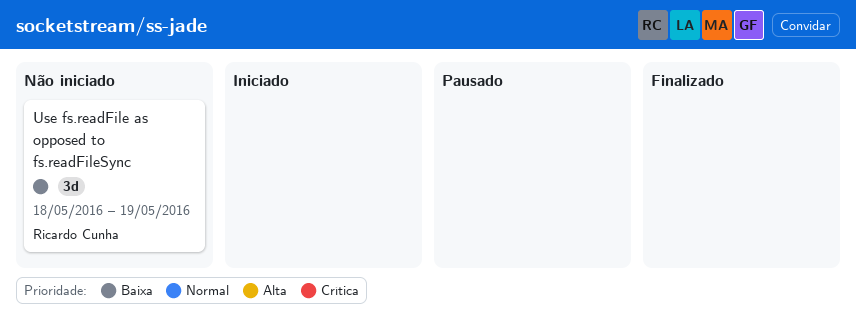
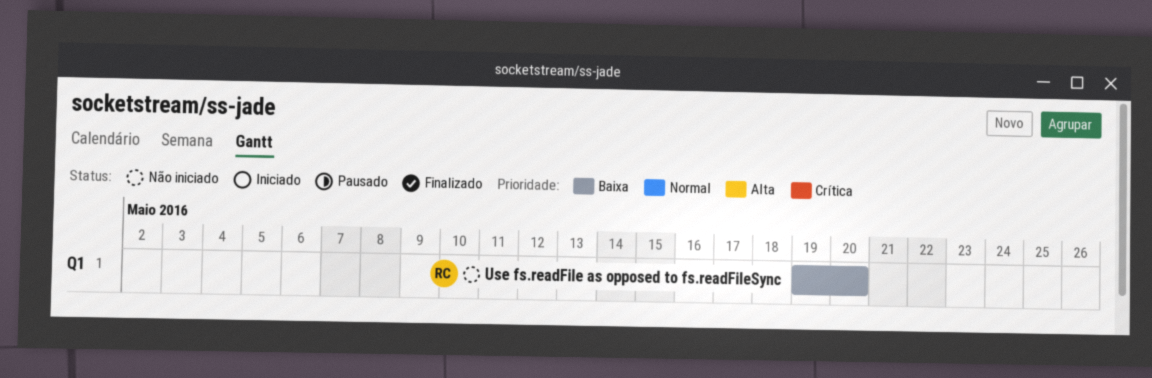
Use fs.readFile as opposed to fs.readFileSync, start: May 18 -> May 19
Use fs.readFile as opposed to fs.readFileSync, due: May 19 -> May 20

